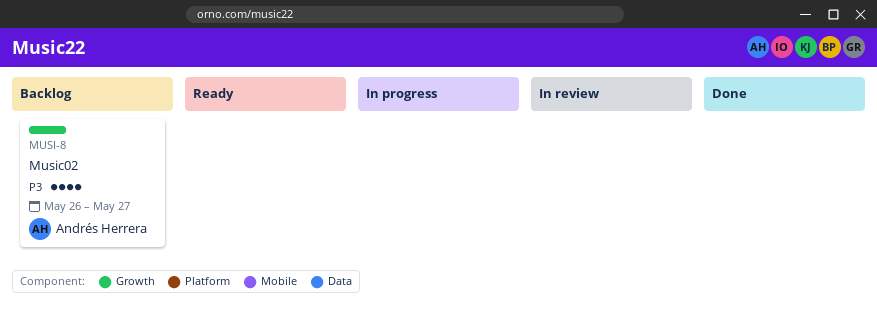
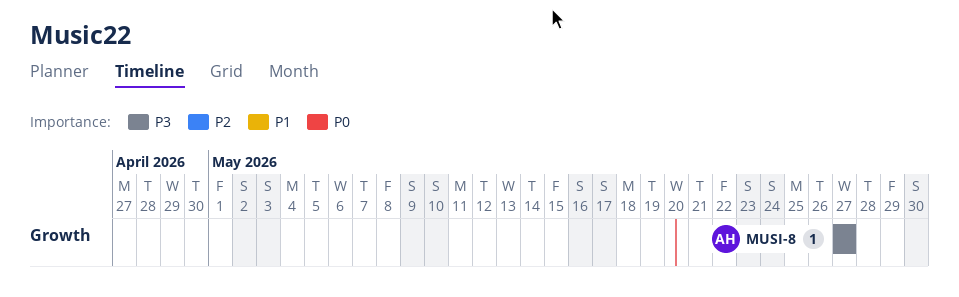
MUSI-8, estimate: 4 -> 1
MUSI-8, start: May 26 -> May 27

